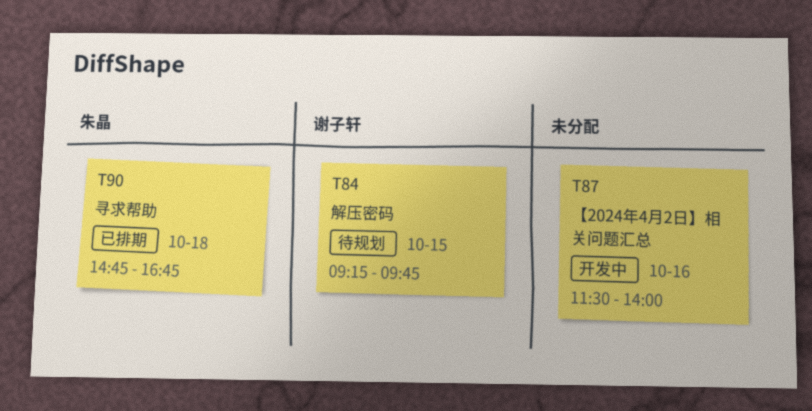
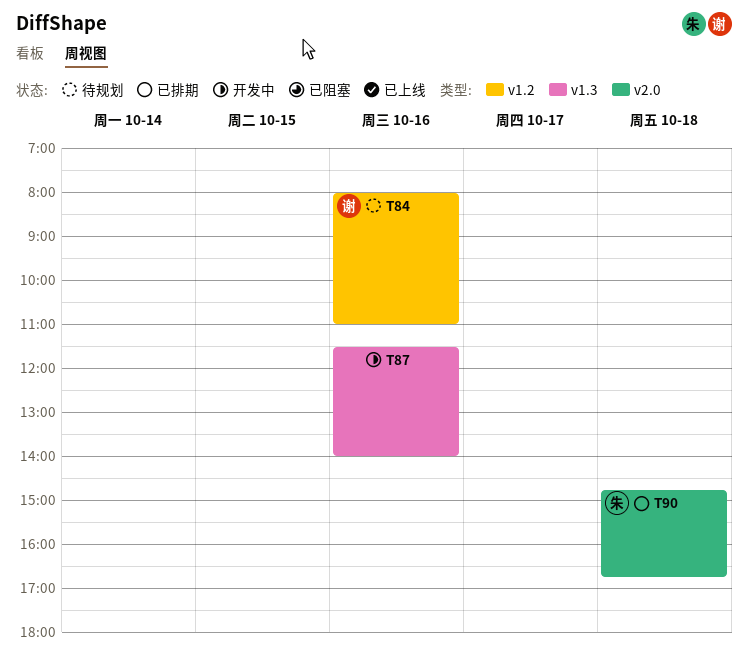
T84, day: Oct 15 -> Oct 16
T84, begins: 09:15 -> 08:00
T84, ends: 09:45 -> 11:00

